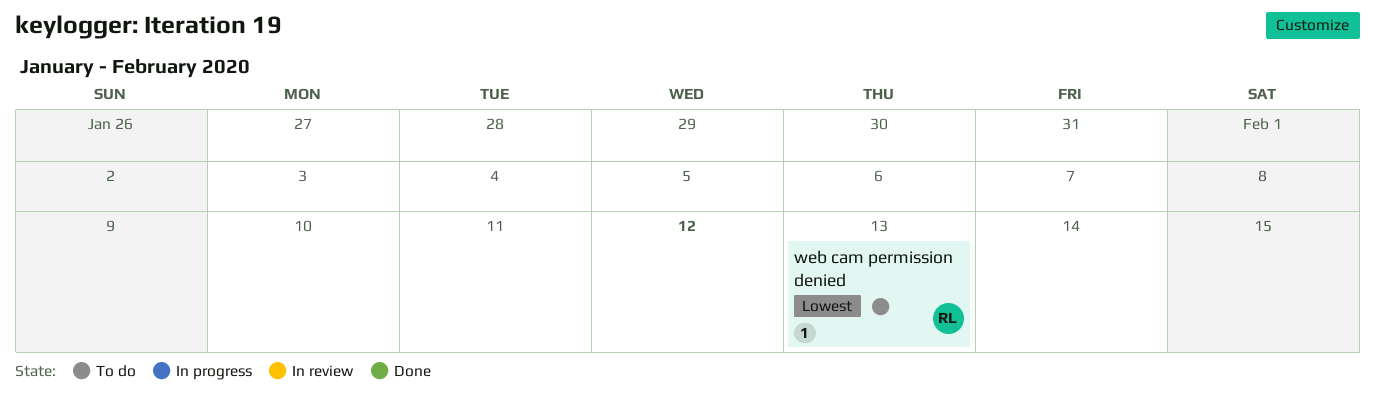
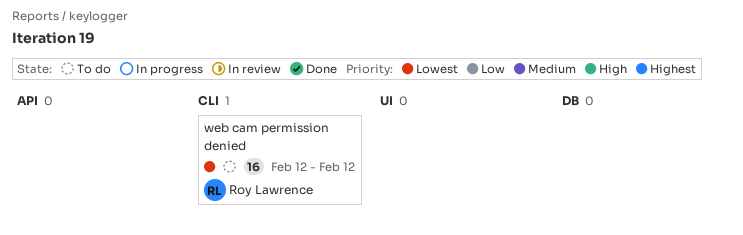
web cam permission denied, estimate: 1 -> 16
web cam permission denied, due: Feb 13 -> Feb 12

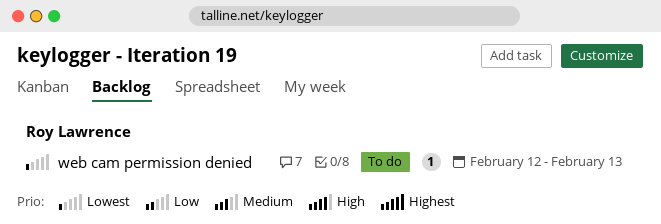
web cam permission denied, estimate: 16 -> 1
web cam permission denied, due: Feb 12 -> Feb 13

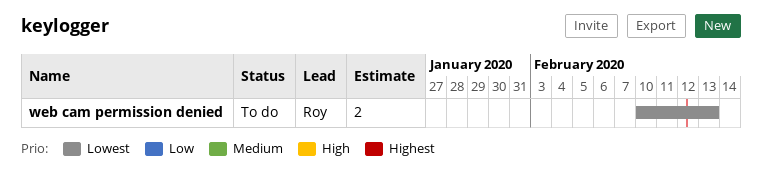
web cam permission denied, estimate: 1 -> 2
web cam permission denied, start: Feb 12 -> Feb 10

